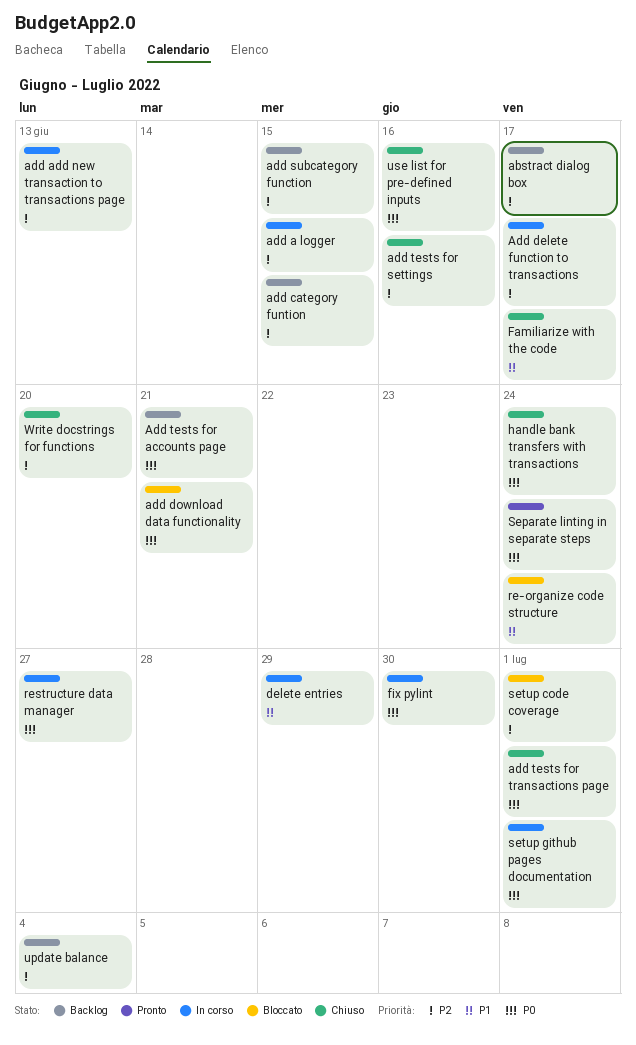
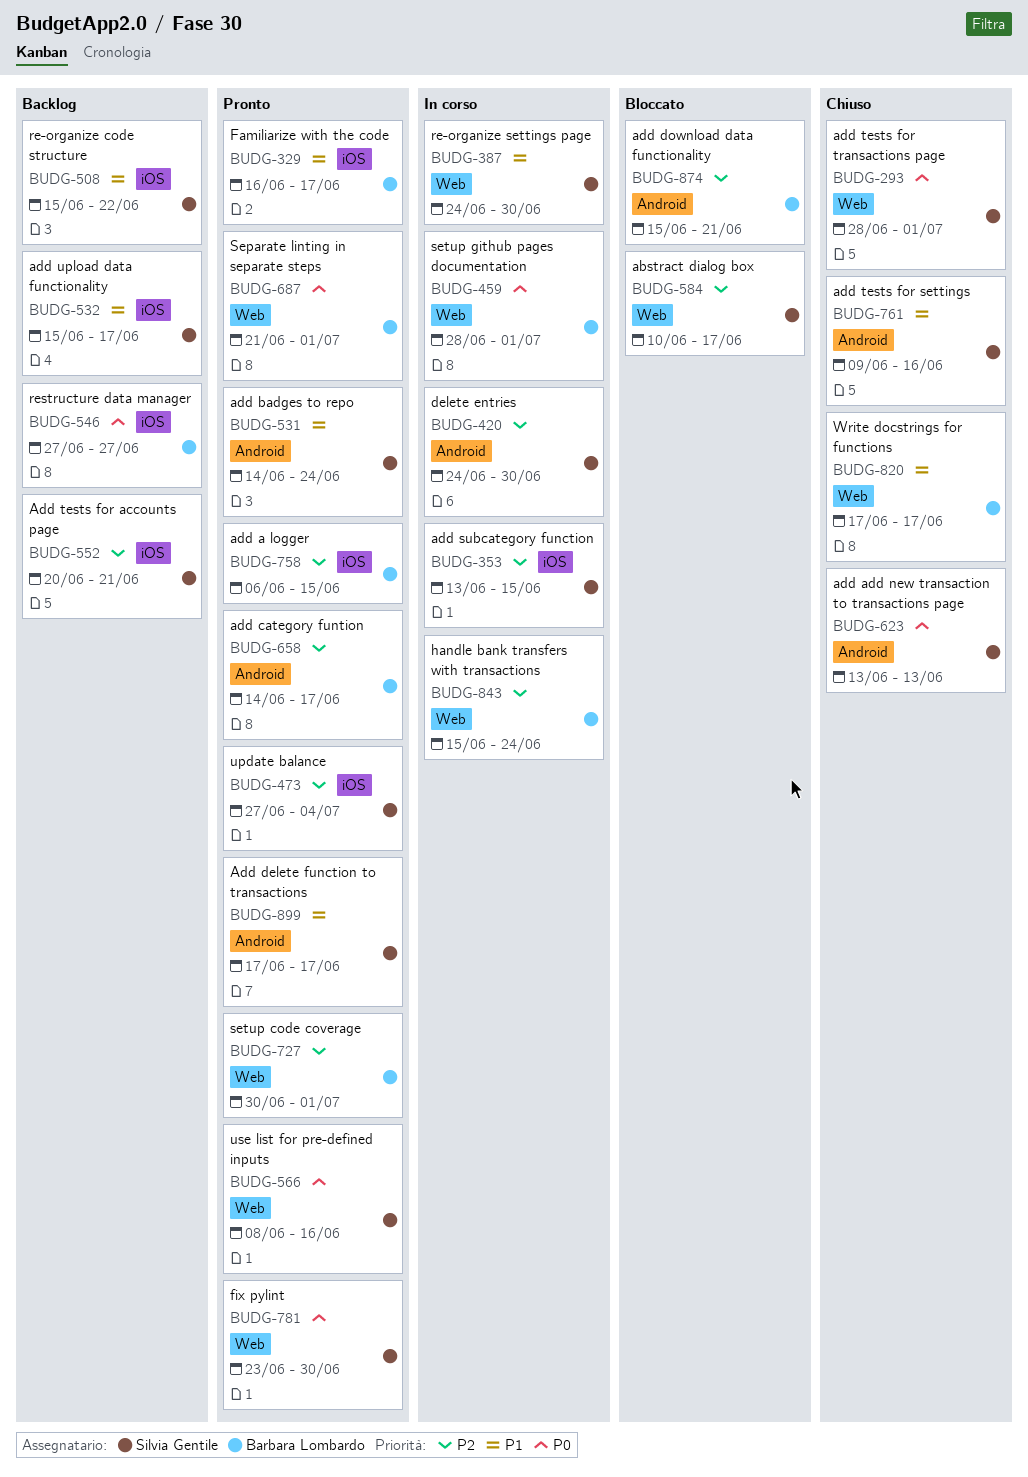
abstract dialog box, status: Backlog -> Bloccato
add a logger, status: In corso -> Pronto
add add new transaction to transactions page, status: In corso -> Chiuso
add add new transaction to transactions page, priority: P2 -> P0
add badges to repo: none -> present
add category funtion, status: Backlog -> Pronto
add category funtion, due: Jun 15 -> Jun 17
Add delete function to transactions, status: In corso -> Pronto
Add delete function to transactions, priority: P2 -> P1
add download data functionality, priority: P0 -> P2
add subcategory function, status: Backlog -> In corso
Add tests for accounts page, priority: P0 -> P2
add tests for settings, priority: P2 -> P1
add upload data functionality: none -> present
delete entries, priority: P1 -> P2
delete entries, due: Jun 29 -> Jun 30
Familiarize with the code, status: Chiuso -> Pronto
fix pylint, status: In corso -> Pronto
handle bank transfers with transactions, status: Chiuso -> In corso
handle bank transfers with transactions, priority: P0 -> P2
re-organize code structure, status: Bloccato -> Backlog
re-organize code structure, due: Jun 24 -> Jun 22
re-organize settings page: none -> present
restructure data manager, status: In corso -> Backlog
Separate linting in separate steps, due: Jun 24 -> Jul 1
setup code coverage, status: Bloccato -> Pronto
update balance, status: Backlog -> Pronto
use list for pre-defined inputs, status: Chiuso -> Pronto
Write docstrings for functions, priority: P2 -> P1
Write docstrings for functions, due: Jun 20 -> Jun 17

